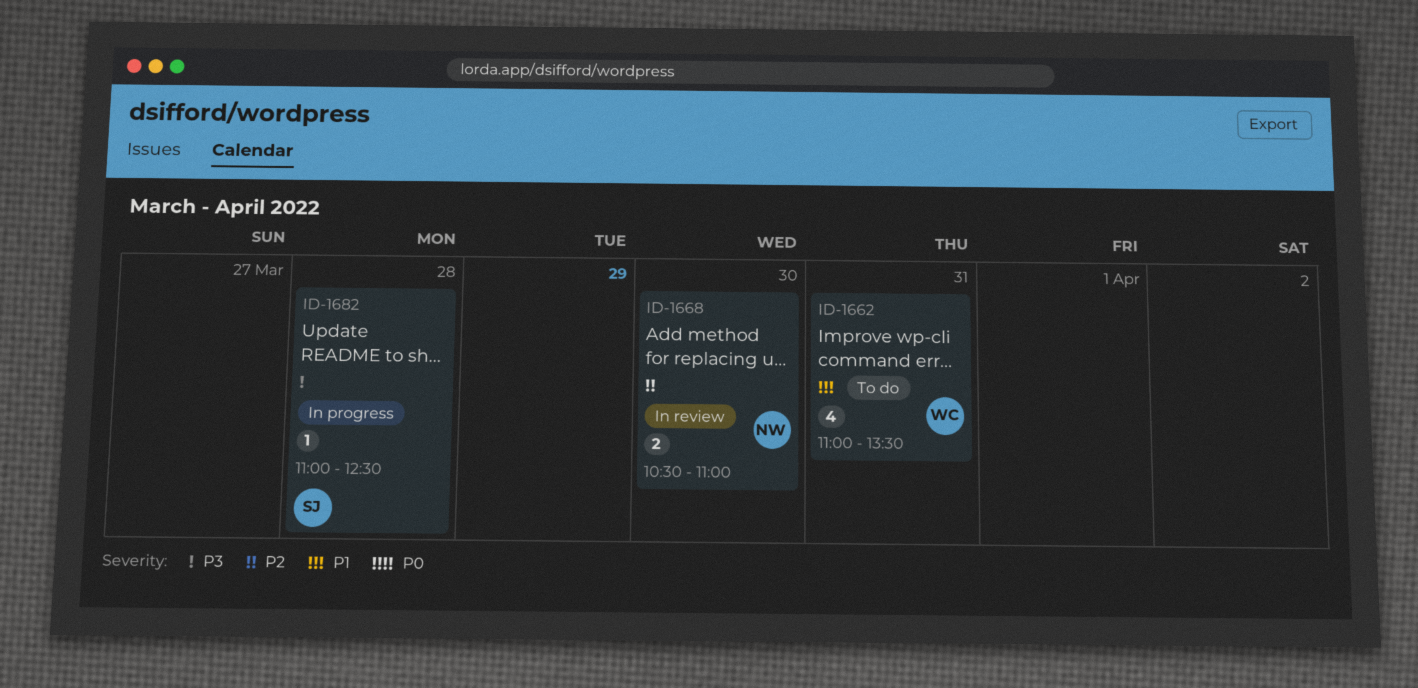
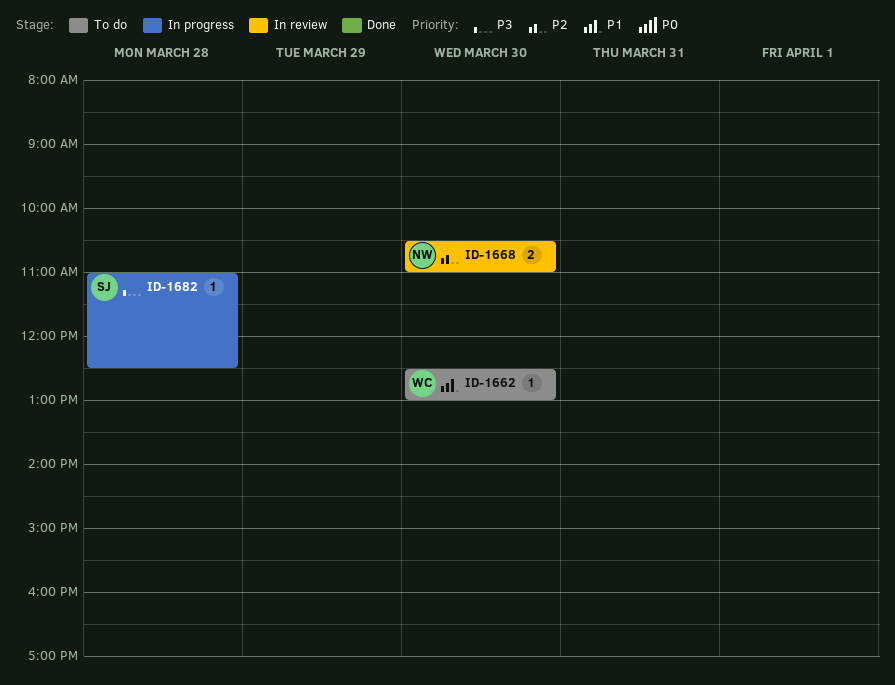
ID-1662, estimate: 4 -> 1
ID-1662, day: Mar 31 -> Mar 30
ID-1662, begins: 11:00 -> 12:30
ID-1662, ends: 13:30 -> 13:00

